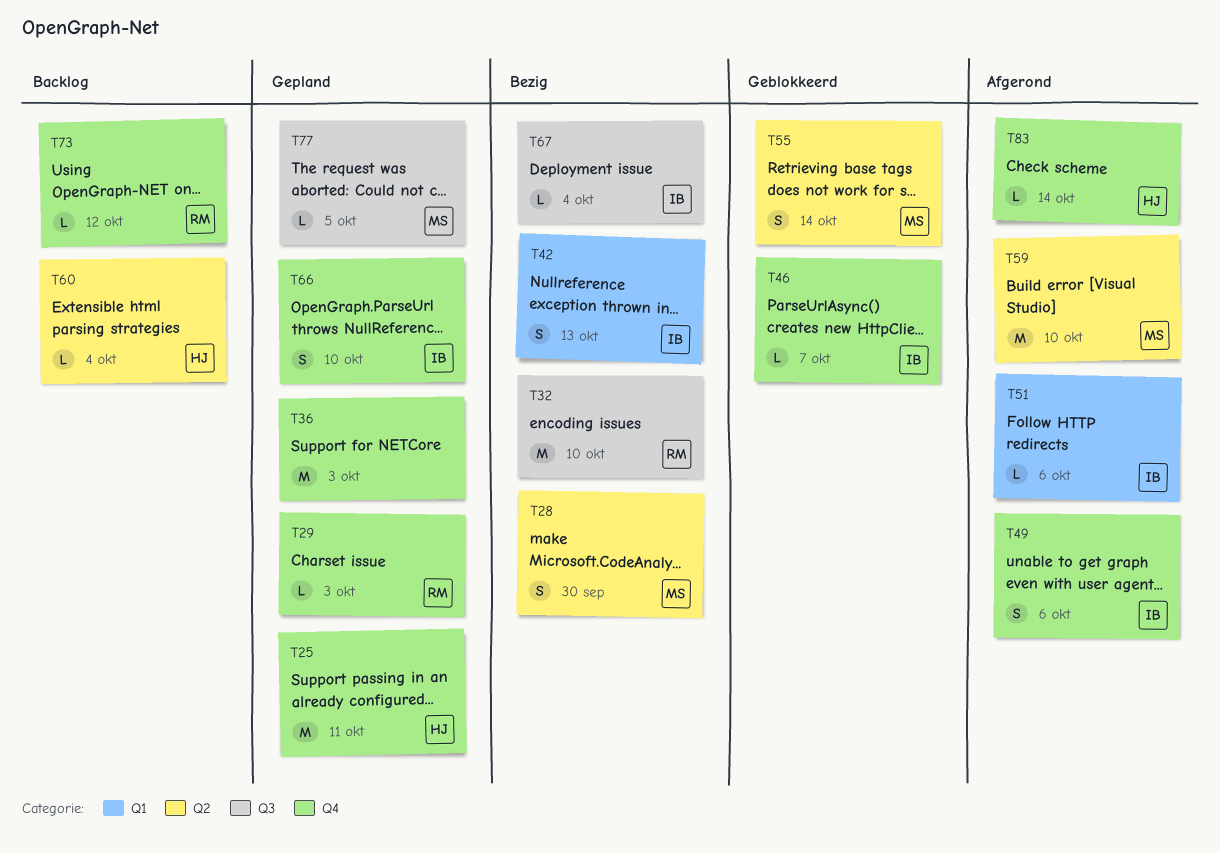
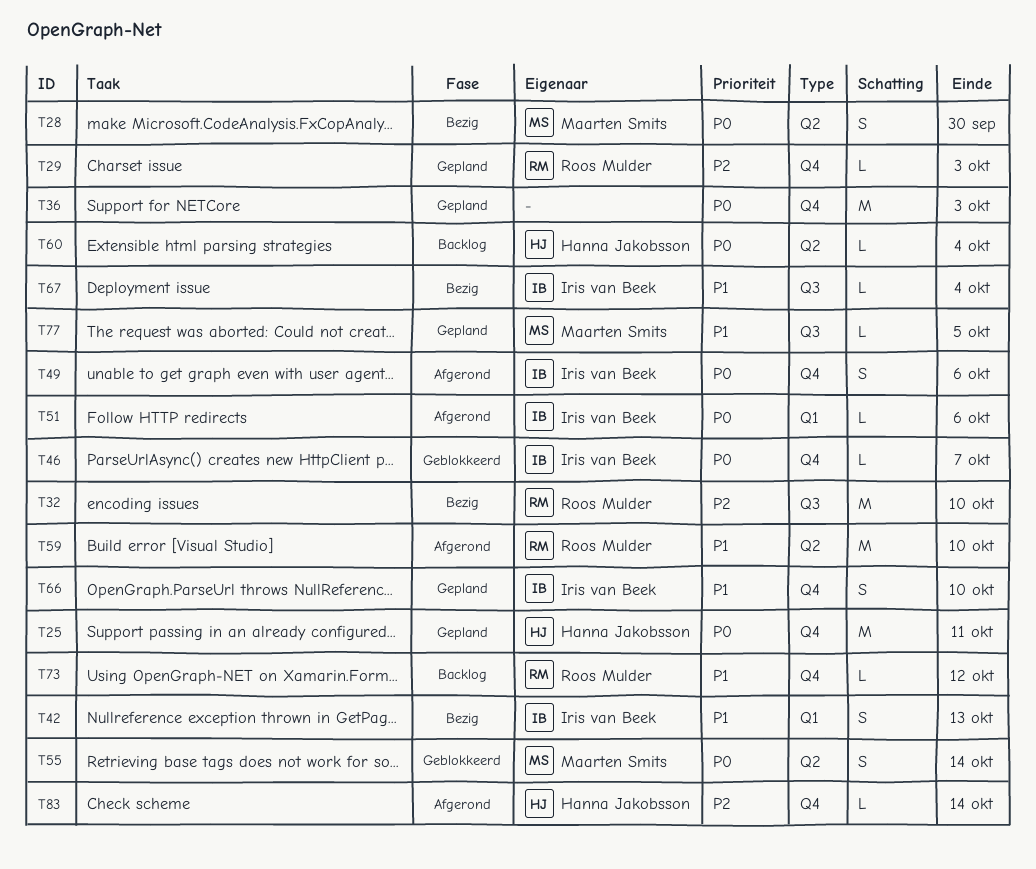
T59, owner: Maarten Smits -> Roos Mulder

